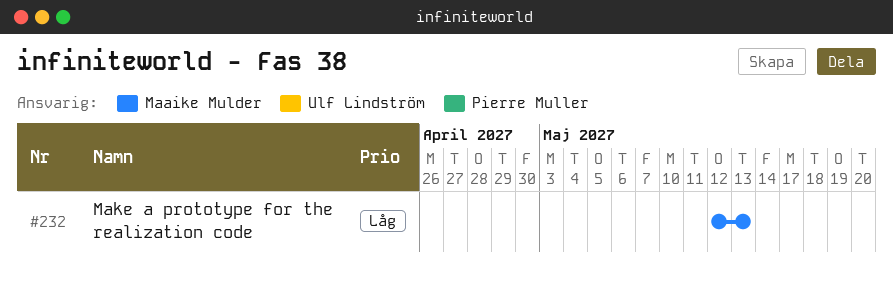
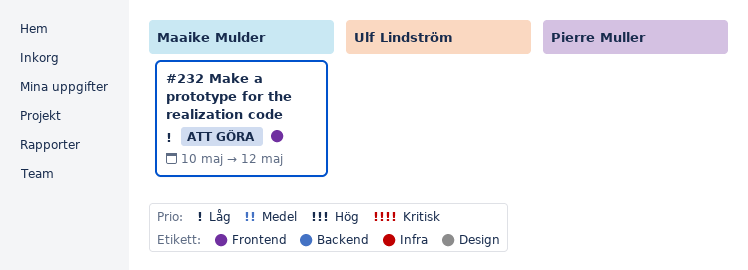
#232, start: May 12 -> May 10
#232, due: May 13 -> May 12

